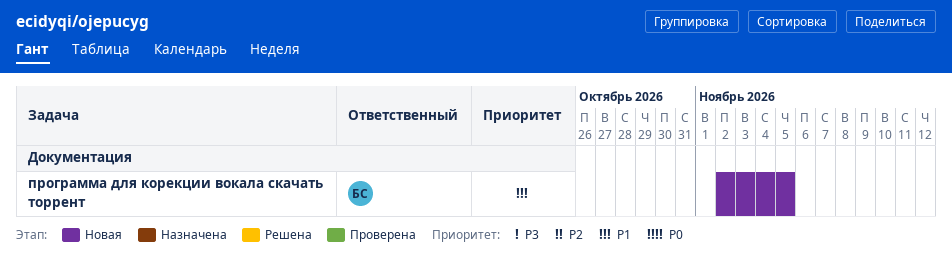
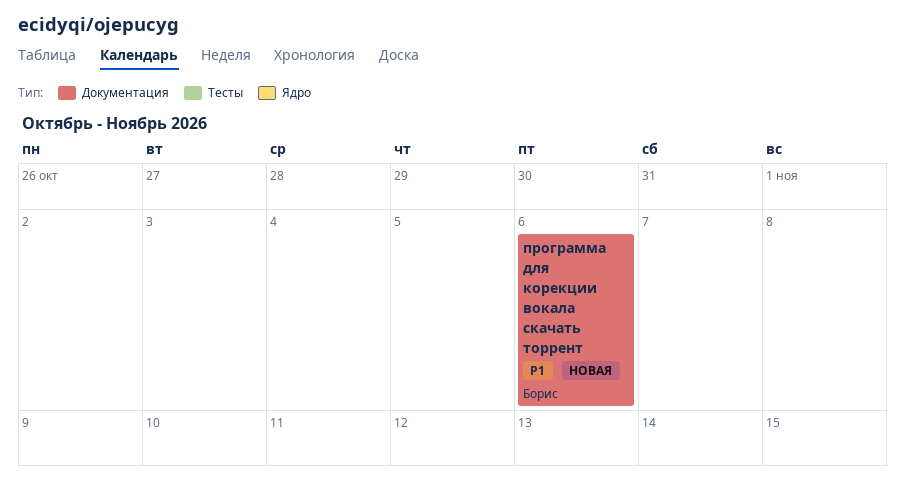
программа для корекции вокала скачать торрент, due: Nov 5 -> Nov 6

